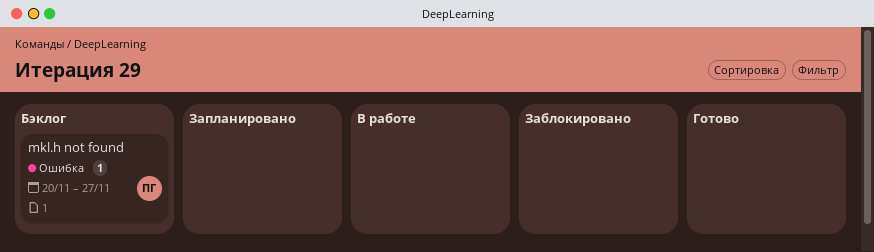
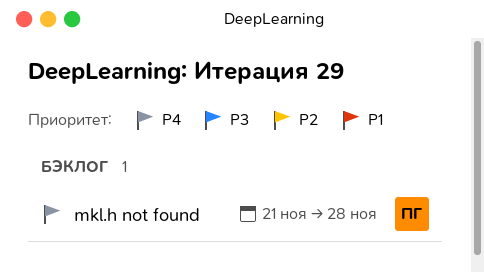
mkl.h not found, start: Nov 20 -> Nov 21
mkl.h not found, due: Nov 27 -> Nov 28

